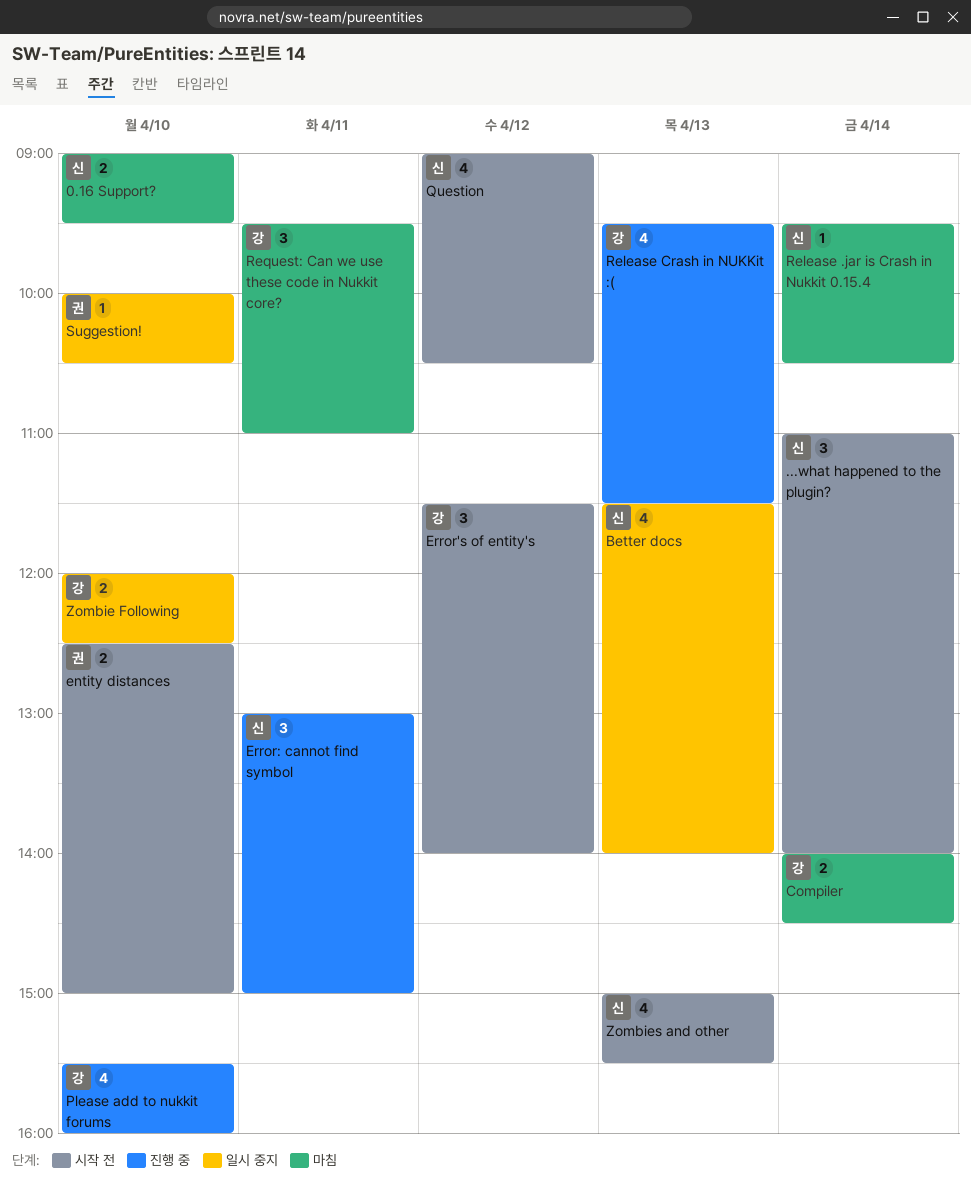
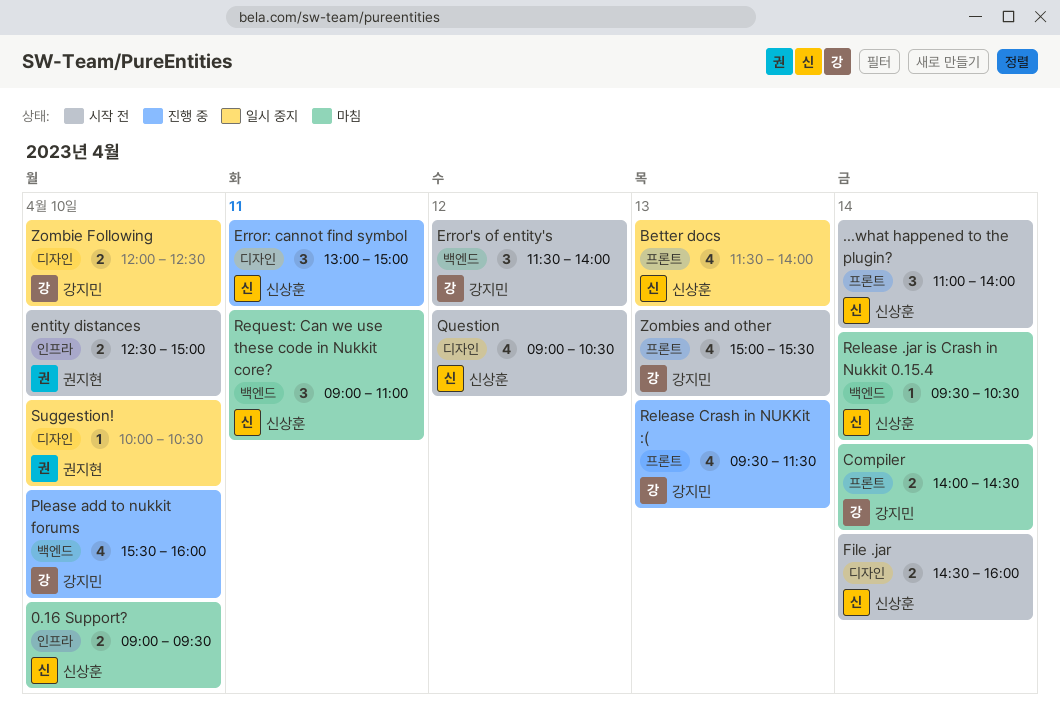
File .jar: none -> present
Request: Can we use these code in Nukkit core?, owner: 강지민 -> 신상훈
Request: Can we use these code in Nukkit core?, begins: 09:30 -> 09:00
Zombies and other, owner: 신상훈 -> 강지민

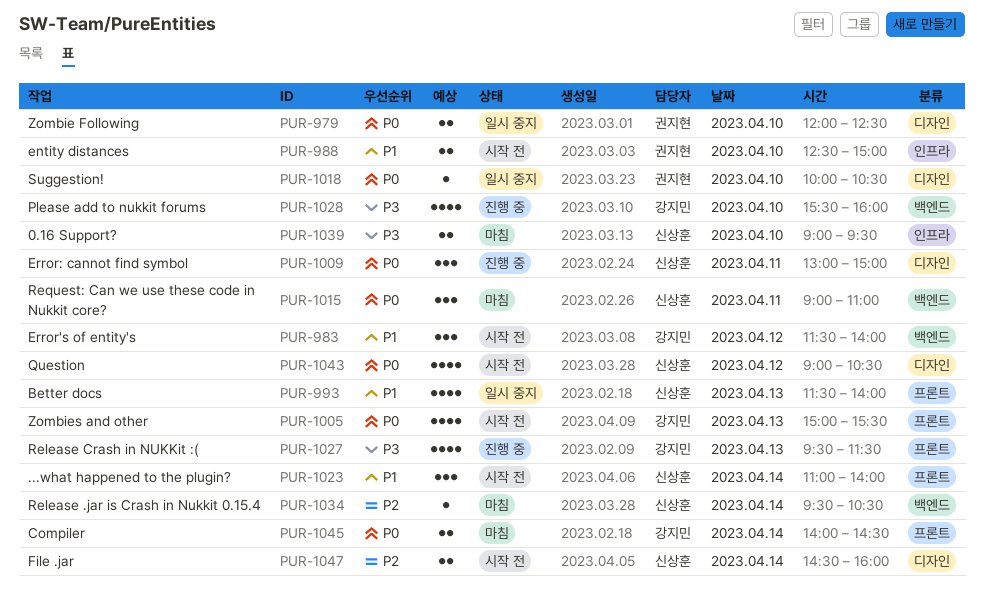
Zombie Following, owner: 강지민 -> 권지현

